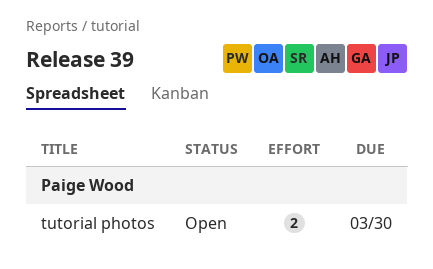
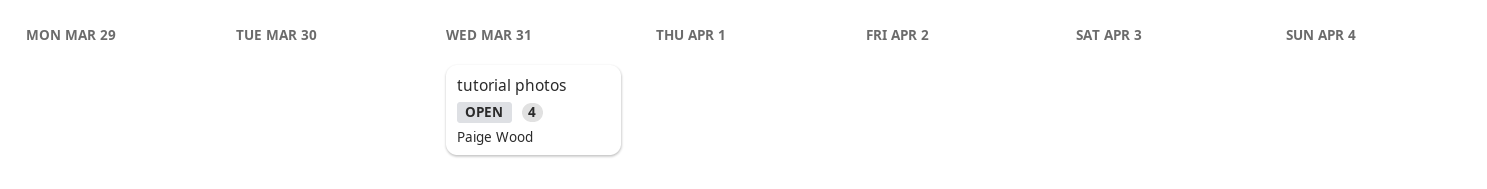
tutorial photos, estimate: 2 -> 4
tutorial photos, due: Mar 30 -> Mar 31

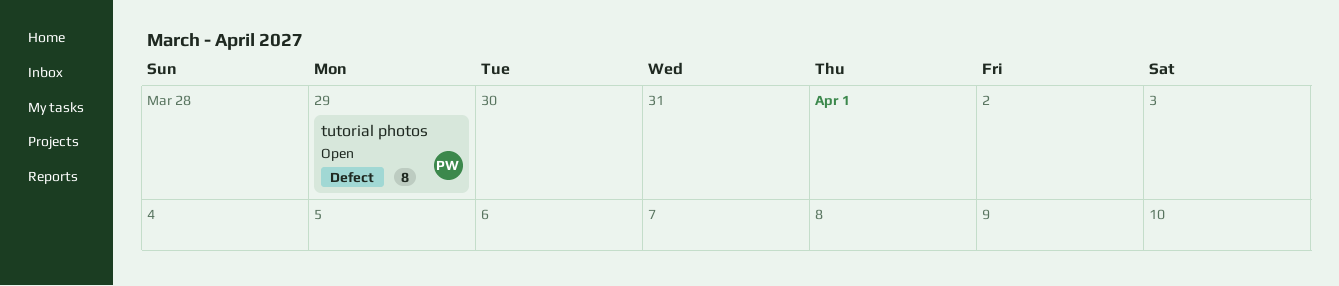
tutorial photos, estimate: 4 -> 8
tutorial photos, due: Mar 31 -> Mar 29

